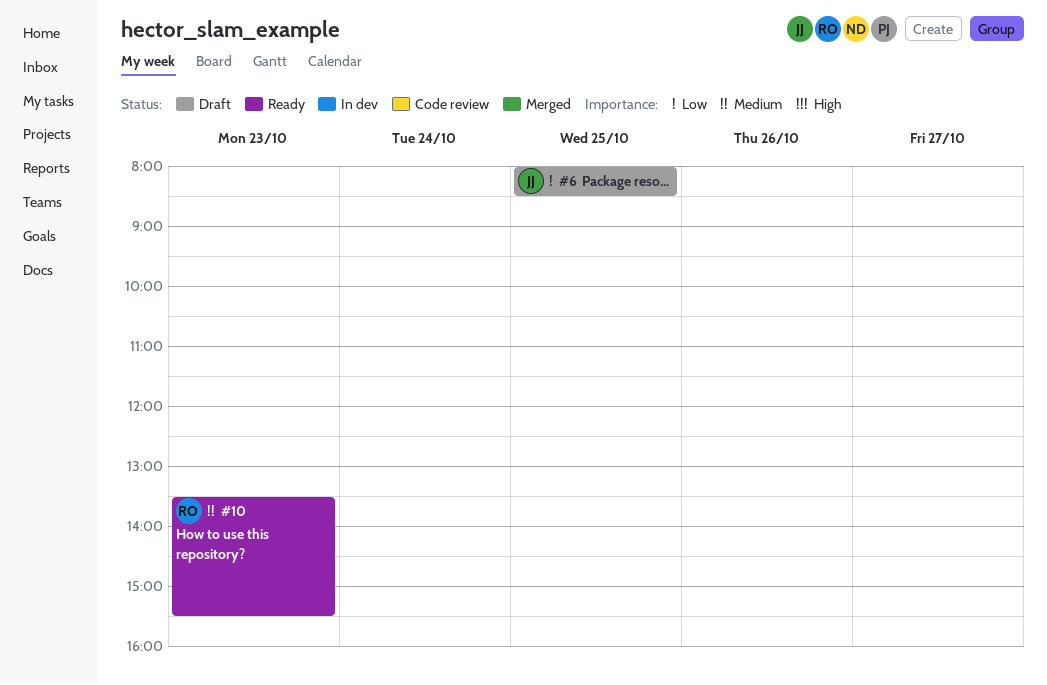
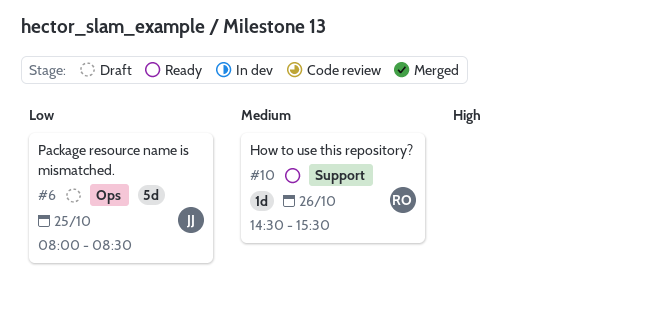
#10, day: Oct 23 -> Oct 26
#10, begins: 13:30 -> 14:30

